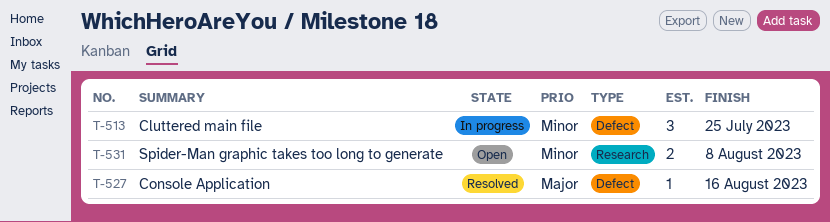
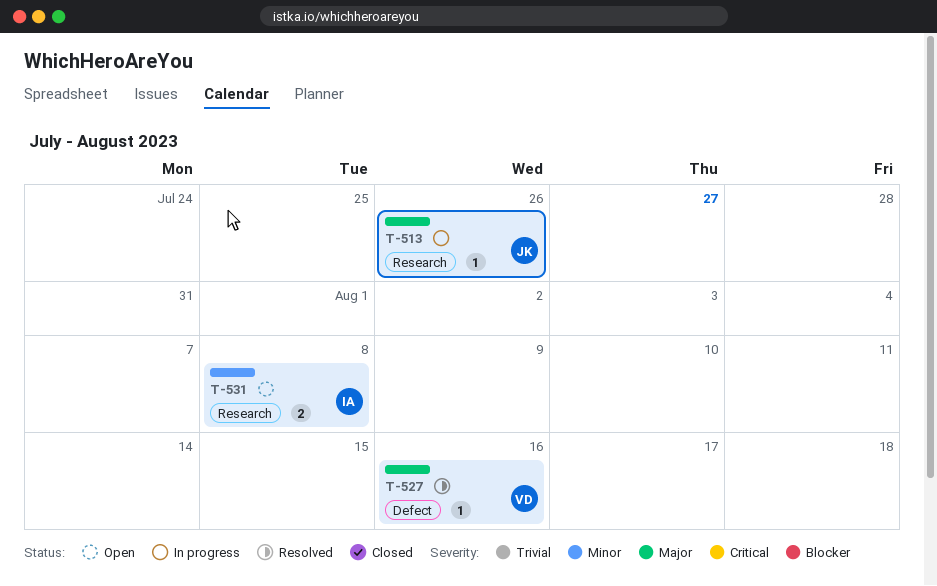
T-513, priority: Minor -> Major
T-513, label: Defect -> Research
T-513, estimate: 3 -> 1
T-513, due: Jul 25 -> Jul 26

